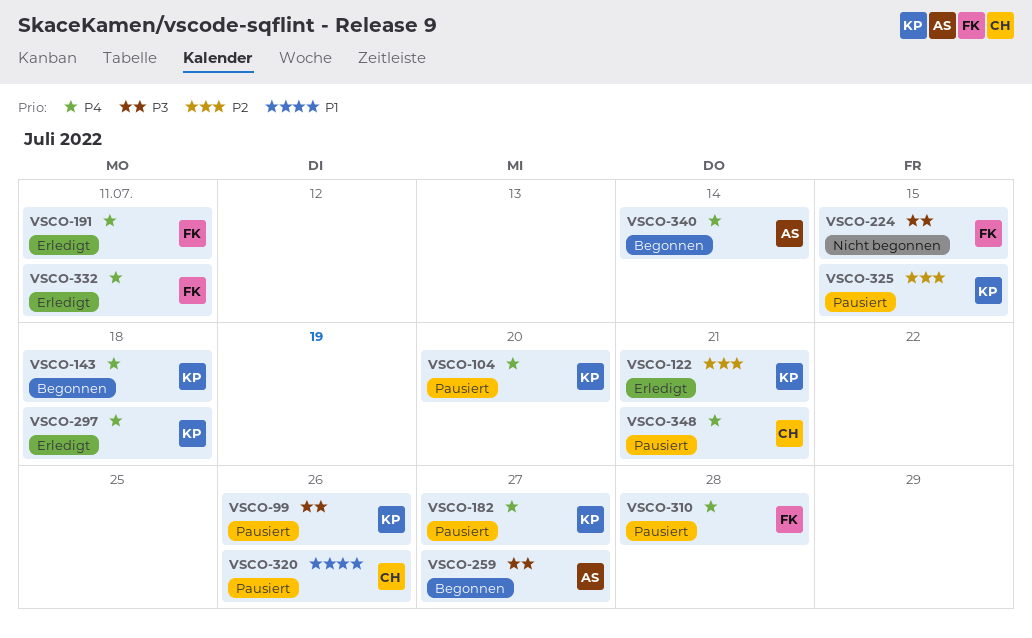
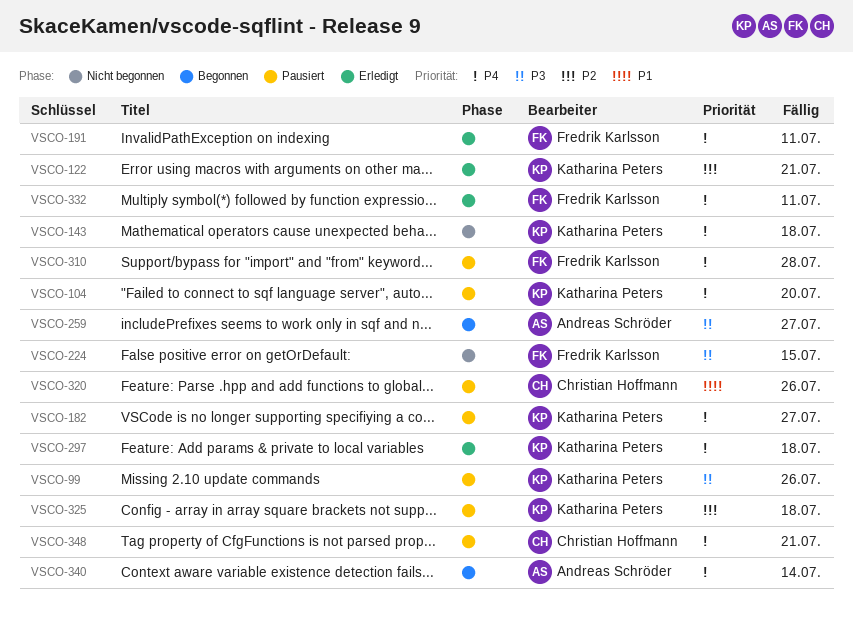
VSCO-143, status: Begonnen -> Nicht begonnen
VSCO-325, due: Jul 15 -> Jul 18

